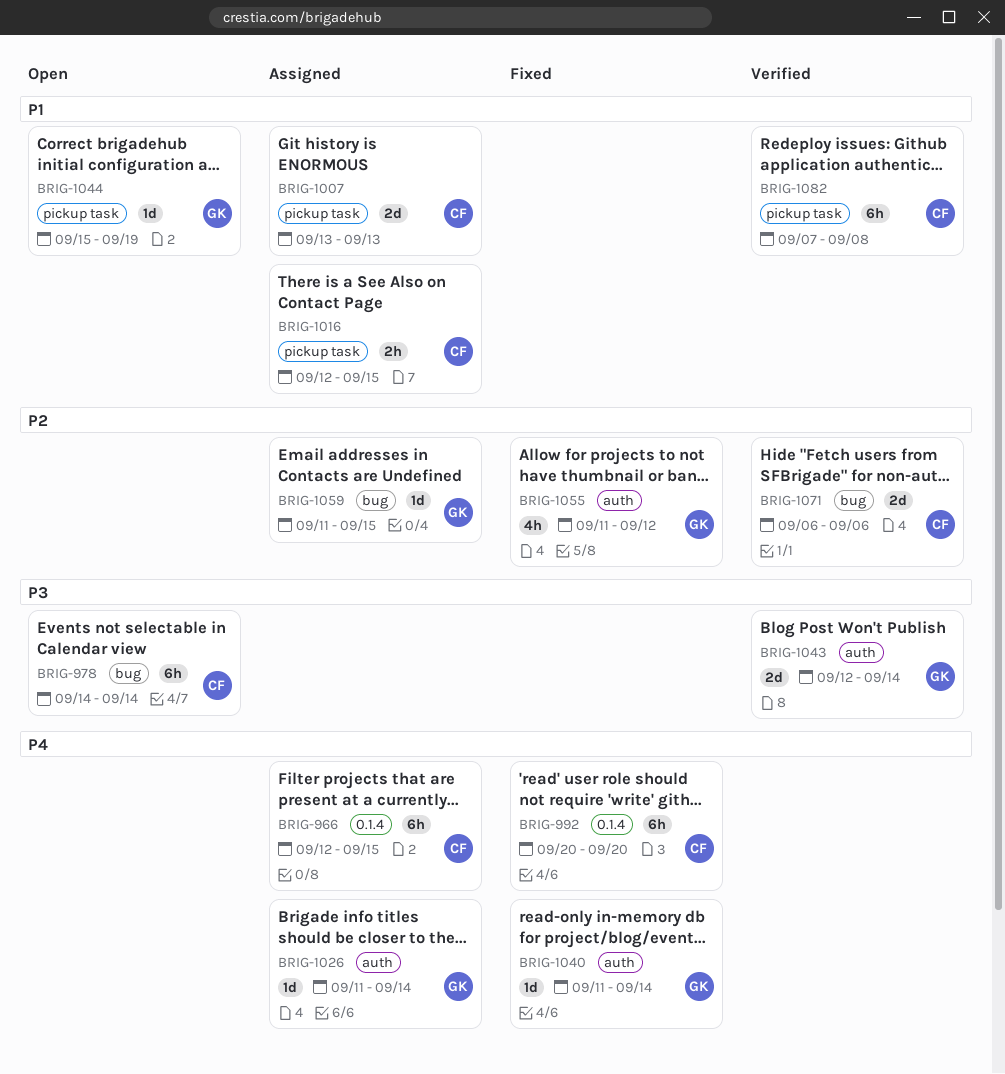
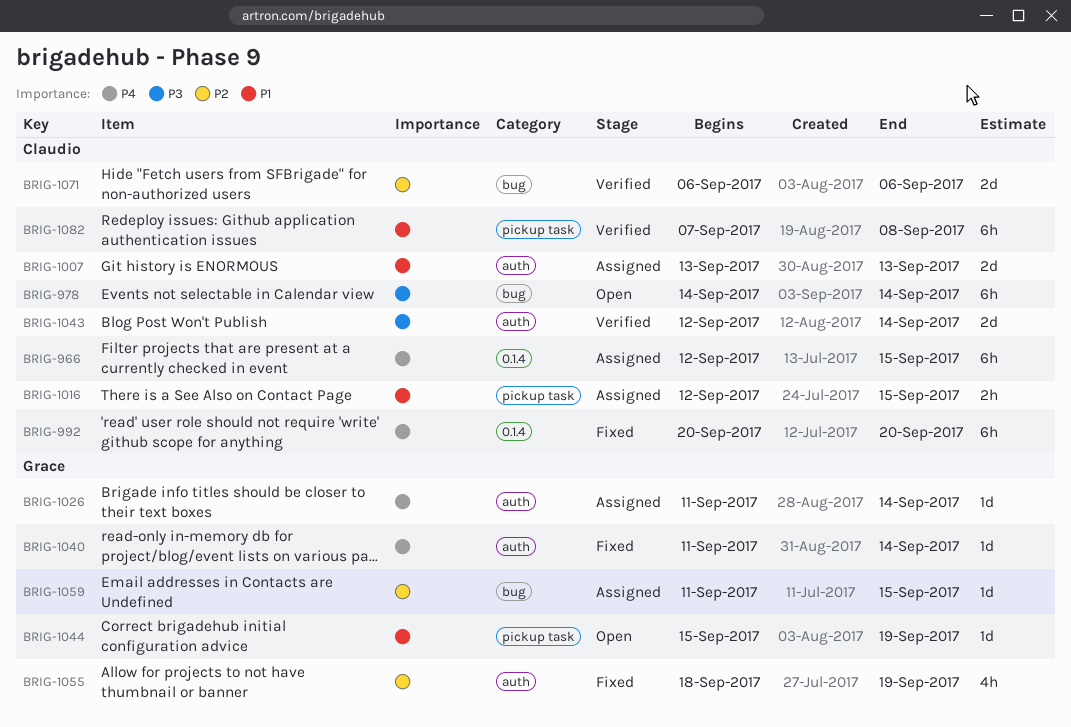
BRIG-1007, label: pickup task -> auth
BRIG-1043, owner: Grace -> Claudio
BRIG-1055, start: Sep 11 -> Sep 18
BRIG-1055, due: Sep 12 -> Sep 19

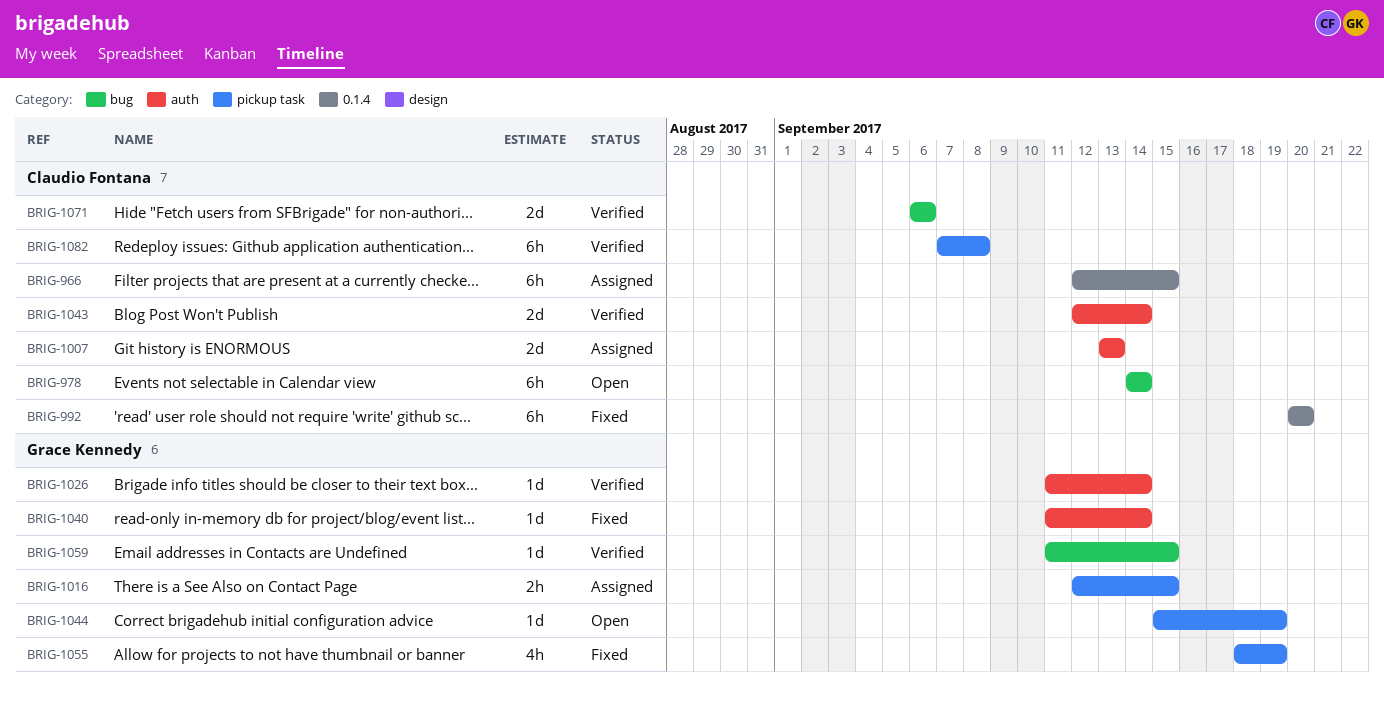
BRIG-1016, owner: Claudio Fontana -> Grace Kennedy
BRIG-1026, status: Assigned -> Verified
BRIG-1055, label: auth -> pickup task
BRIG-1059, status: Assigned -> Verified

